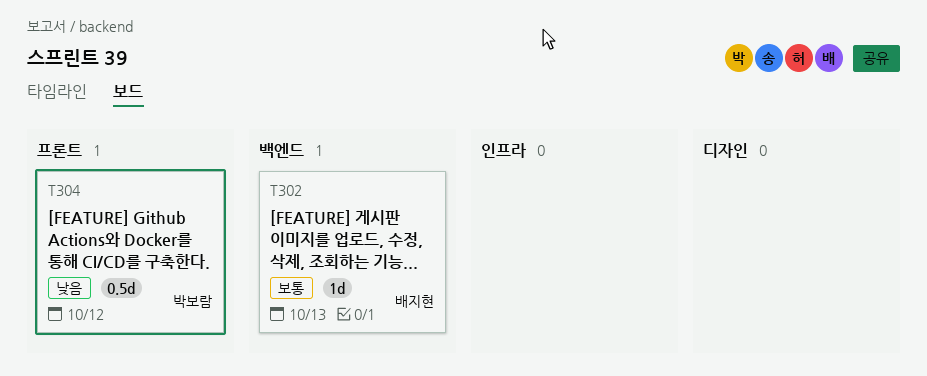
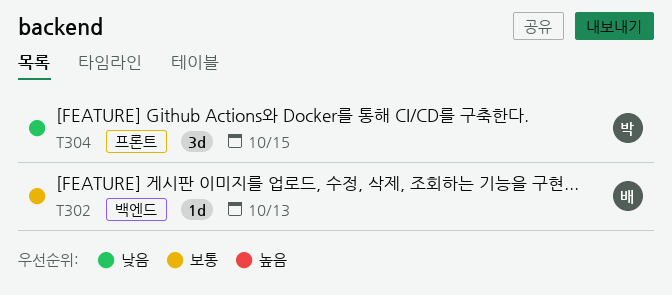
T304, estimate: 0.5d -> 3d
T304, due: Oct 12 -> Oct 15

